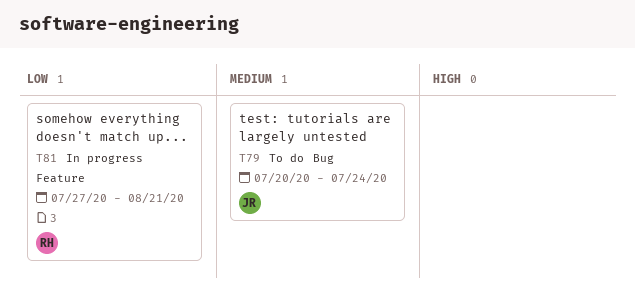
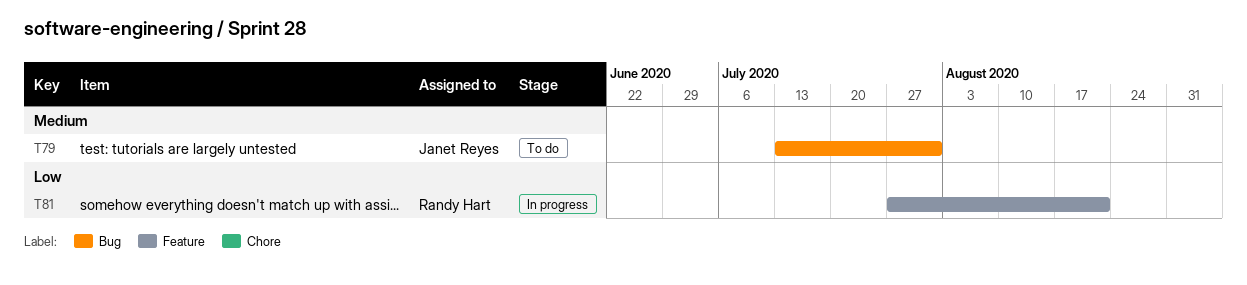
T79, start: Jul 20 -> Jul 13
T79, due: Jul 24 -> Jul 31

